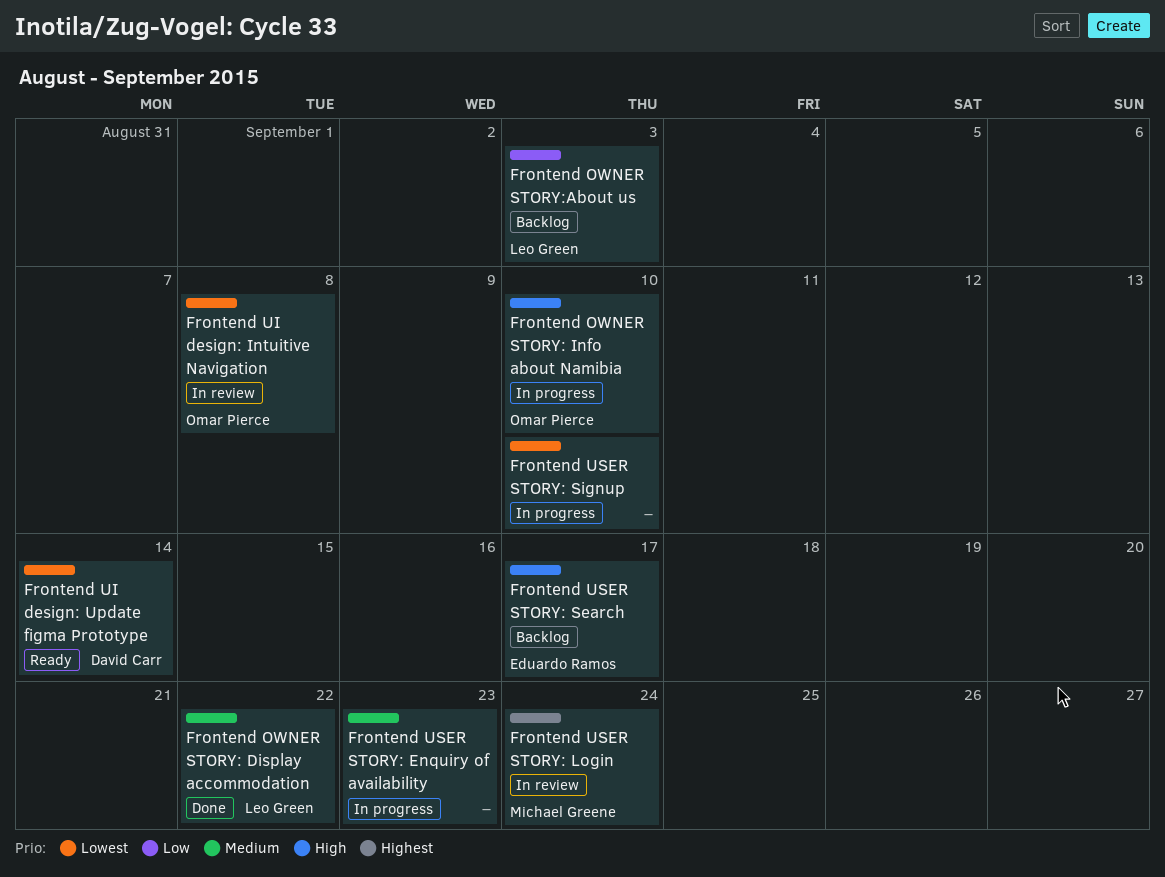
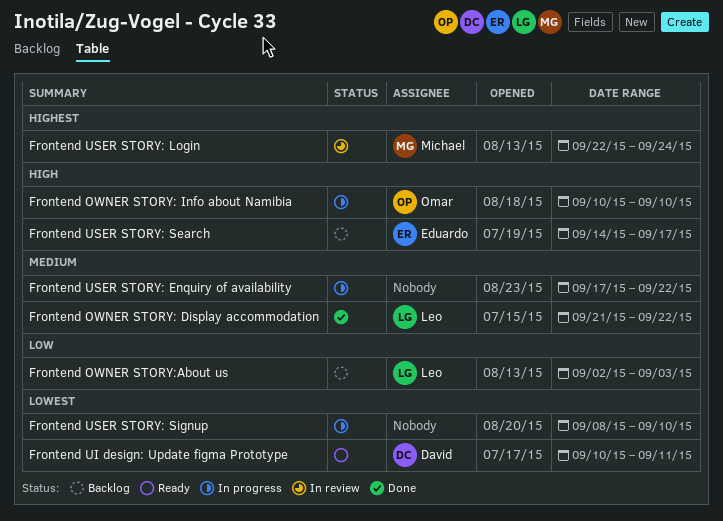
Frontend UI design: Intuitive Navigation: present -> none
Frontend UI design: Update figma Prototype, due: Sep 14 -> Sep 11
Frontend USER STORY: Enquiry of availability, due: Sep 23 -> Sep 22

